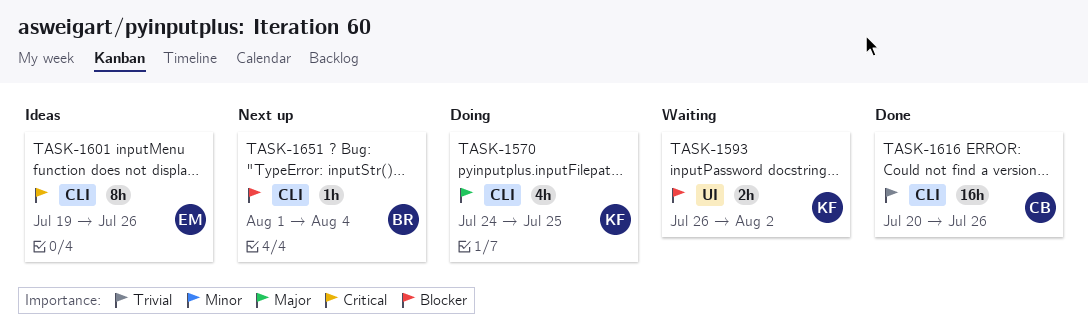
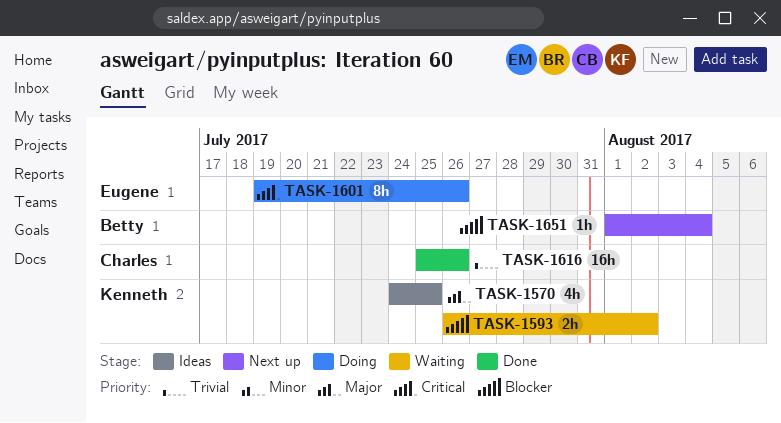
TASK-1570, status: Doing -> Ideas
TASK-1601, status: Ideas -> Doing
TASK-1616, start: Jul 20 -> Jul 25

